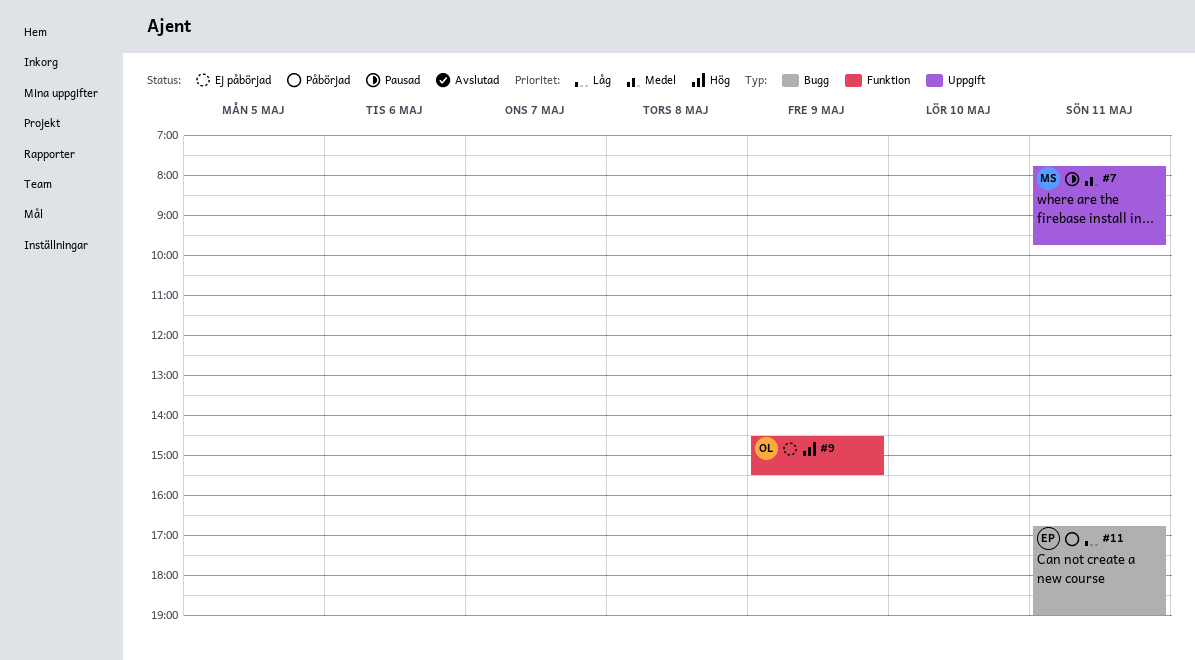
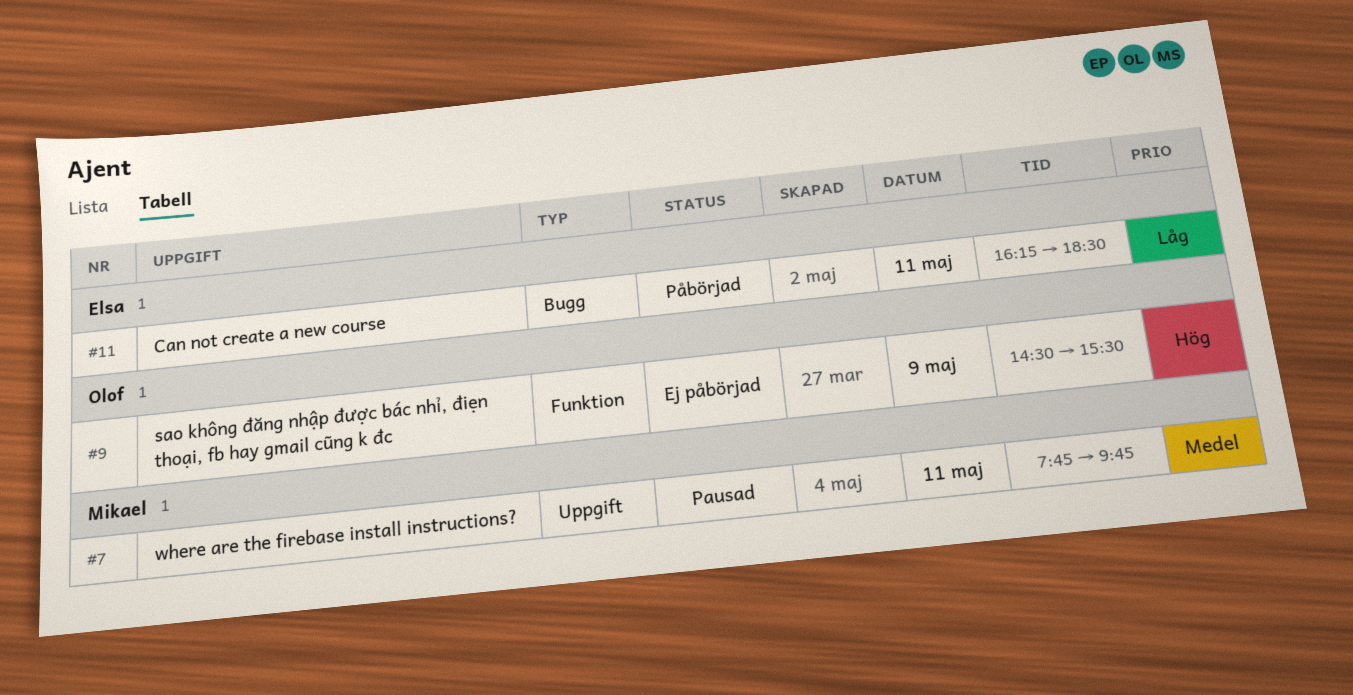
#11, begins: 16:45 -> 16:15
#11, ends: 19:00 -> 18:30

